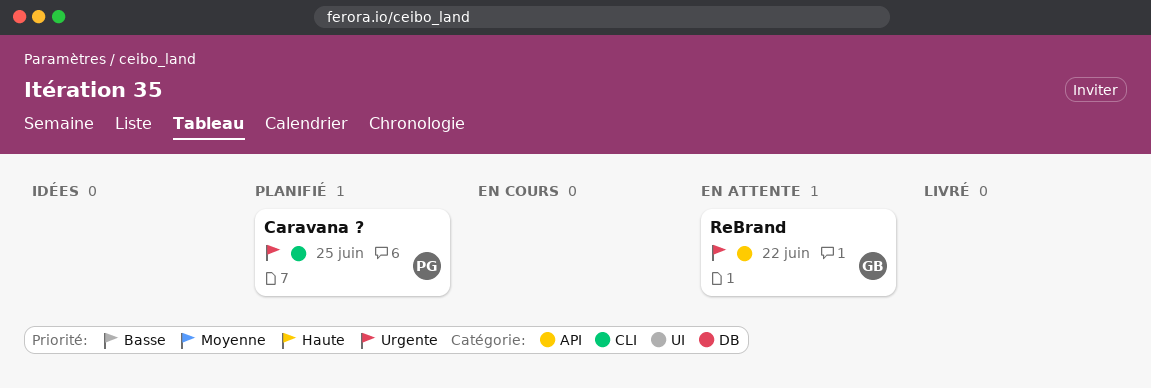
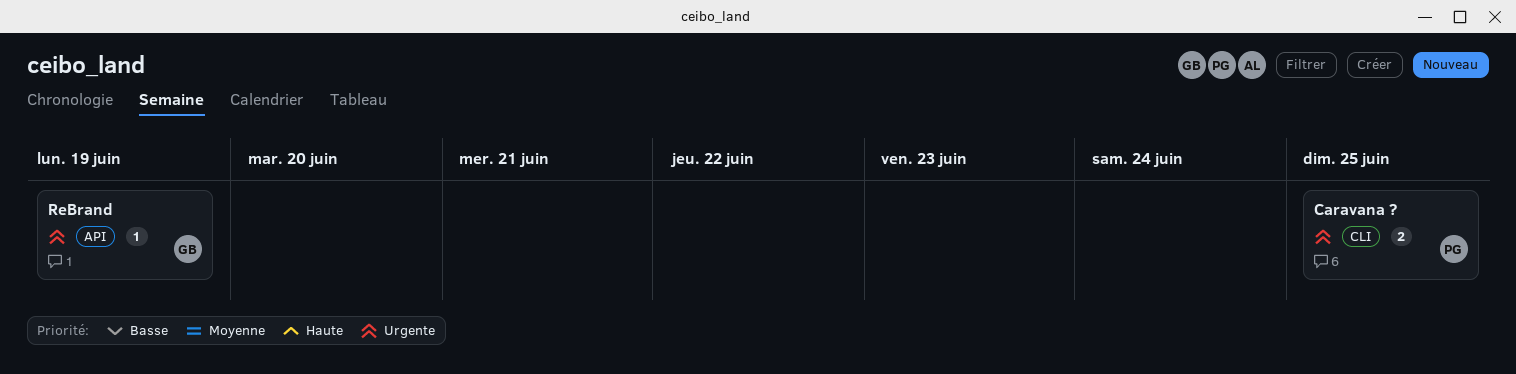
ReBrand, due: Jun 22 -> Jun 19

